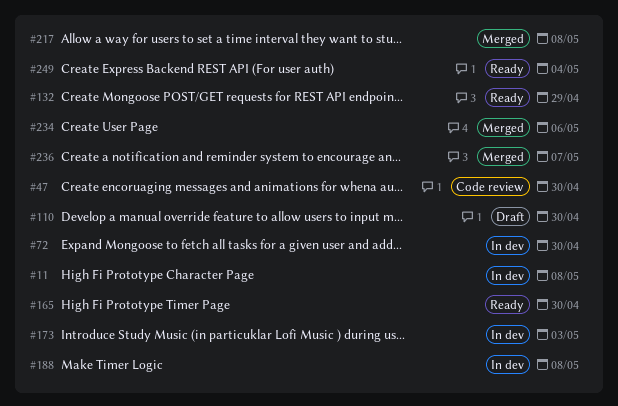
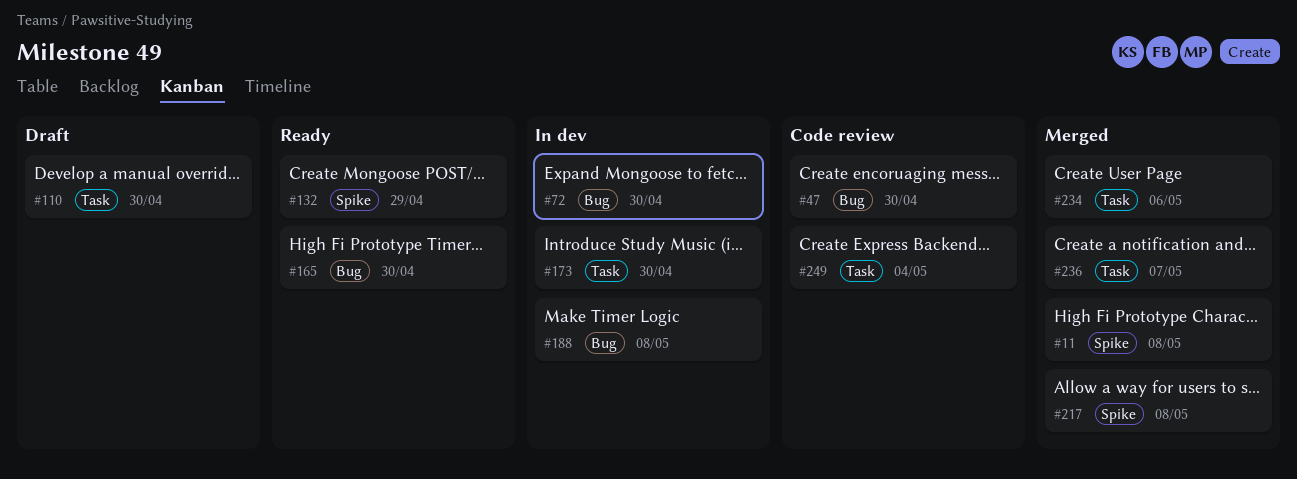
#11, status: In dev -> Merged
#173, due: May 3 -> Apr 30
#249, status: Ready -> Code review

